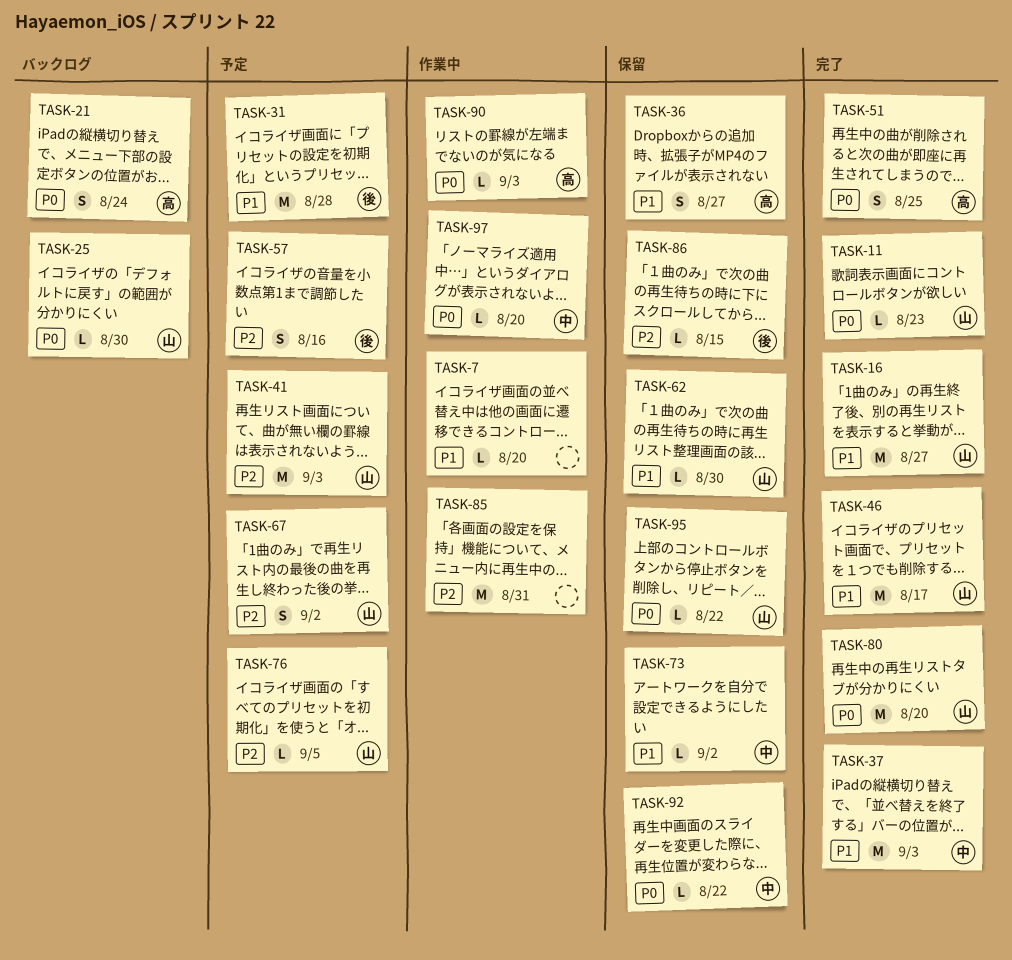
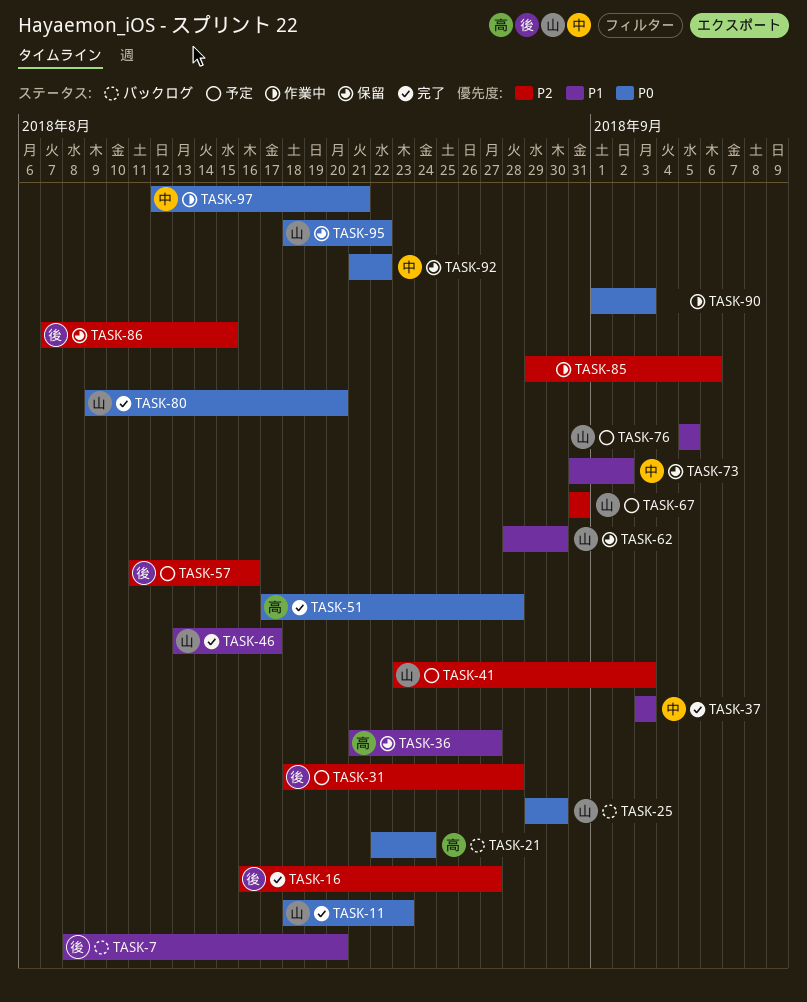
TASK-7, status: 作業中 -> バックログ
TASK-7, owner: none -> 後
TASK-16, owner: 山 -> 後
TASK-16, priority: P1 -> P2
TASK-31, priority: P1 -> P2
TASK-51, due: Aug 25 -> Aug 28
TASK-67, due: Sep 2 -> Aug 31
TASK-76, priority: P2 -> P1
TASK-85, due: Aug 31 -> Sep 6
TASK-90, owner: 高 -> none
TASK-97, due: Aug 20 -> Aug 21

